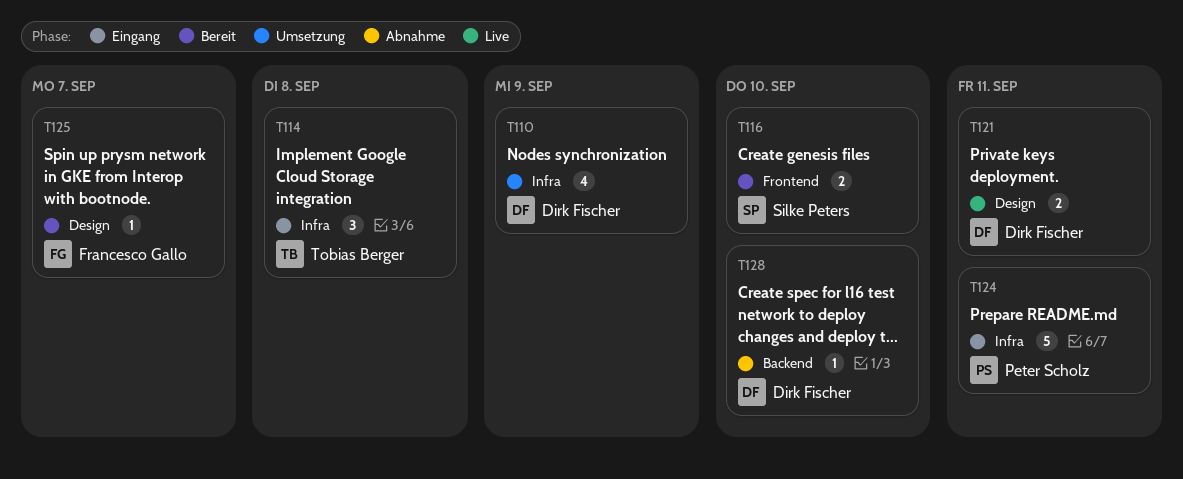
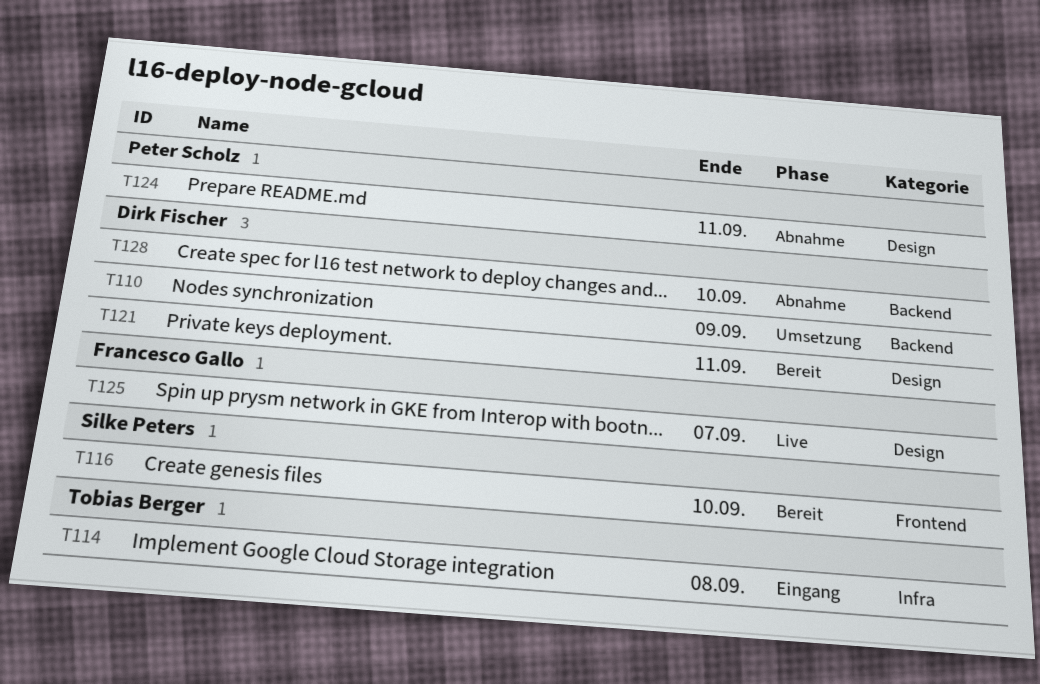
T110, label: Infra -> Backend
T121, status: Live -> Bereit
T124, status: Eingang -> Abnahme
T124, label: Infra -> Design
T125, status: Bereit -> Live

